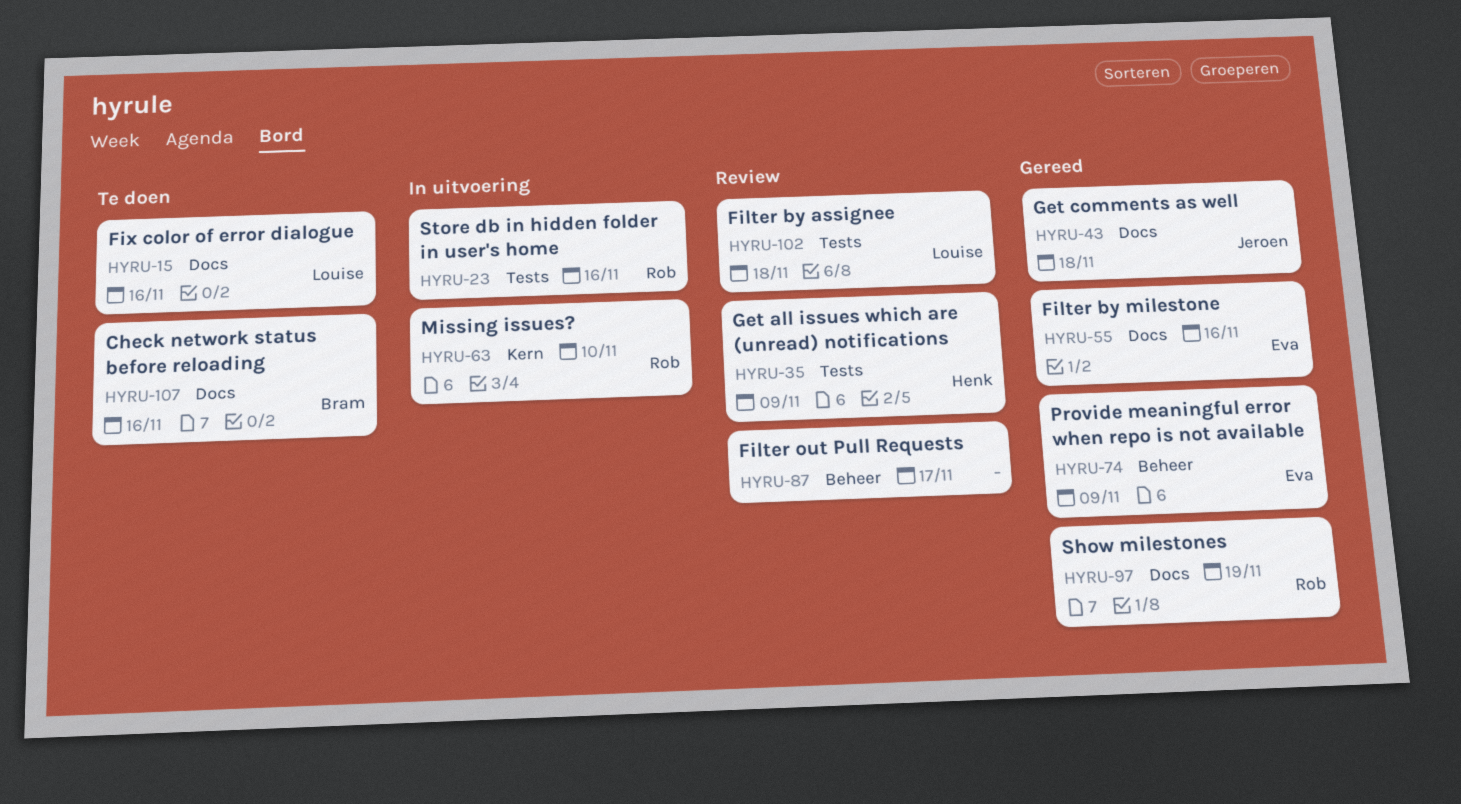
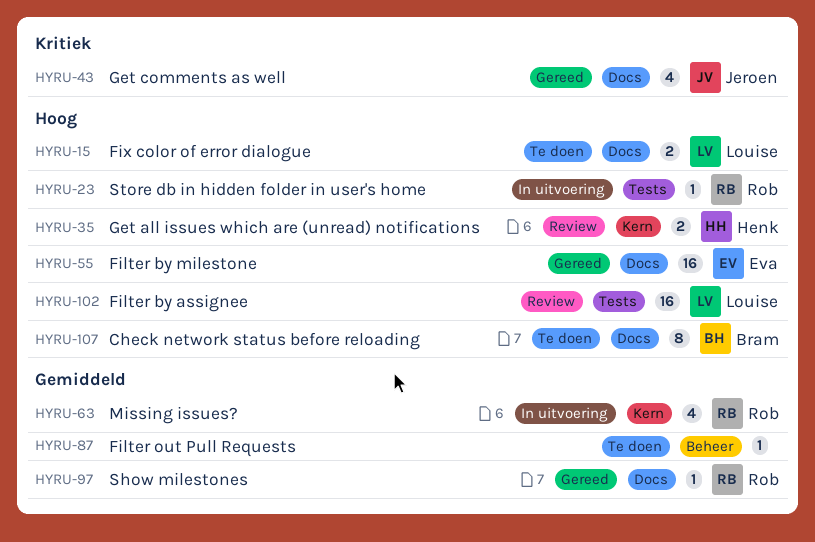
HYRU-35, label: Tests -> Kern
HYRU-74: present -> none
HYRU-87, status: Review -> Te doen

